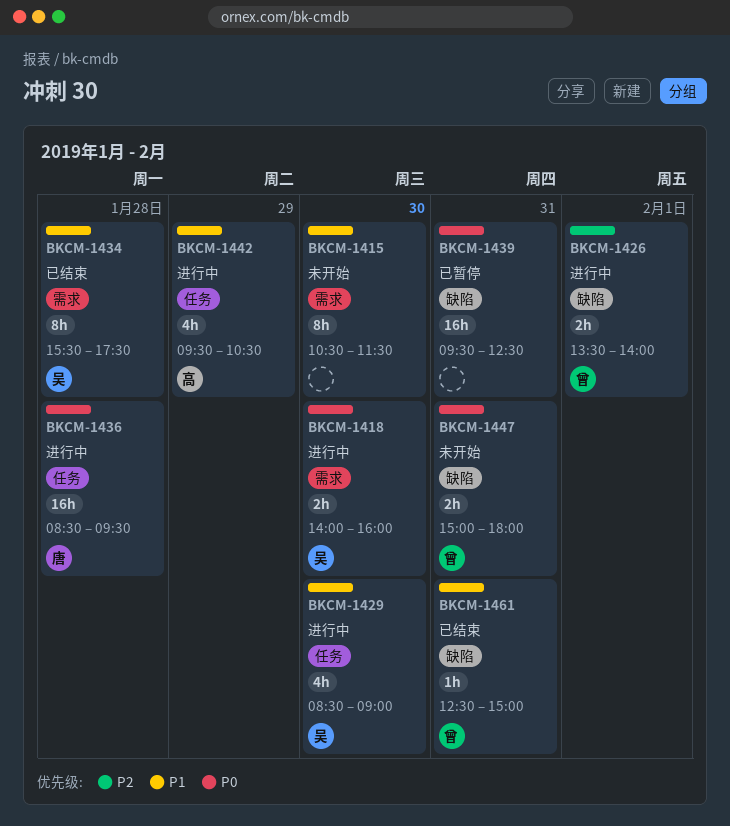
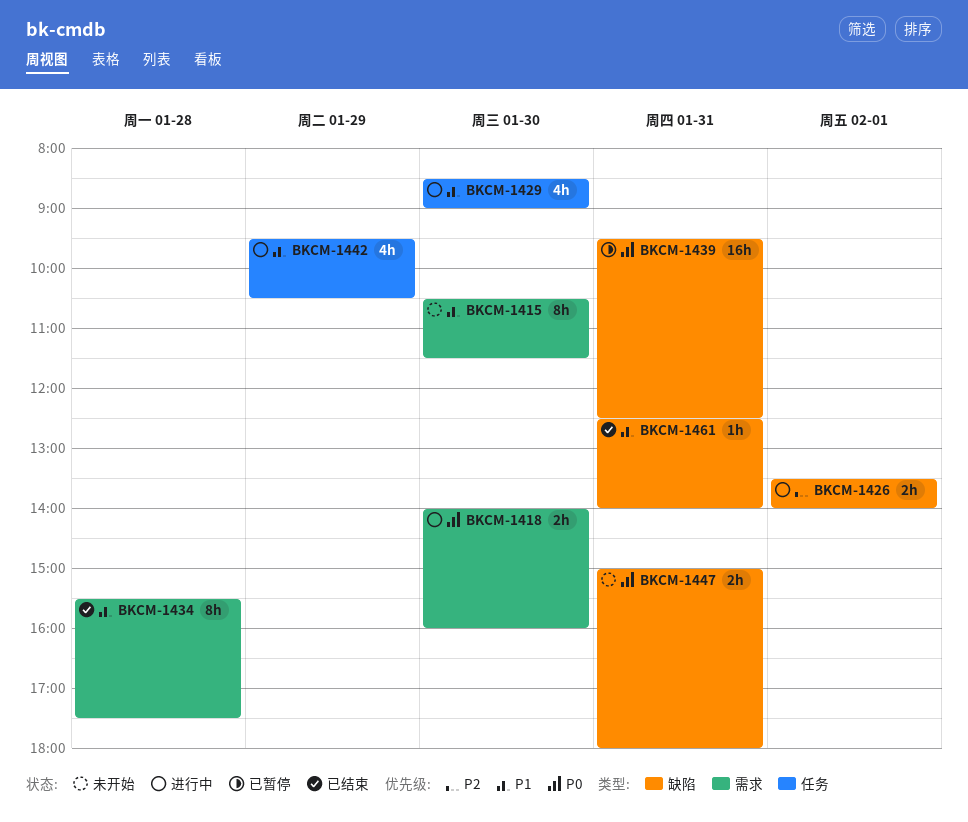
BKCM-1436: present -> none
BKCM-1461, ends: 15:00 -> 14:00

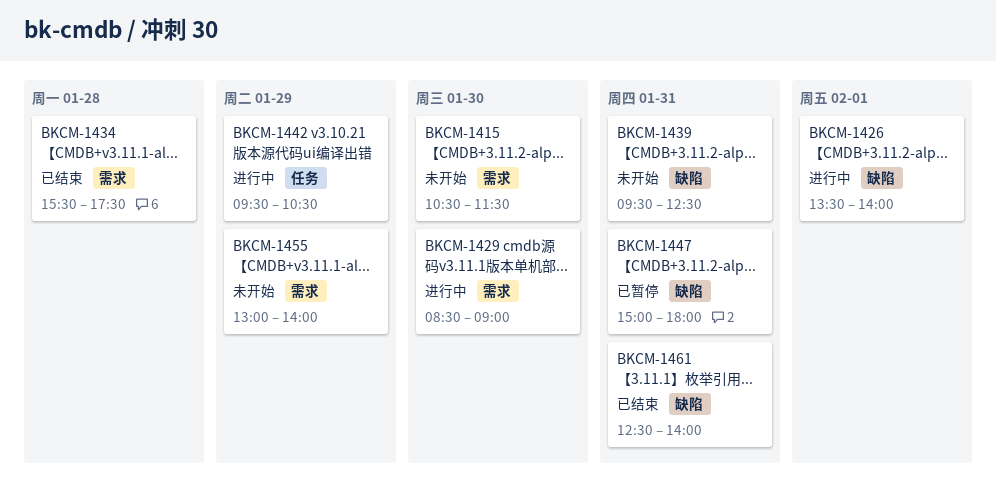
BKCM-1418: present -> none
BKCM-1429, label: 任务 -> 需求
BKCM-1439, status: 已暂停 -> 未开始
BKCM-1447, status: 未开始 -> 已暂停
BKCM-1455: none -> present

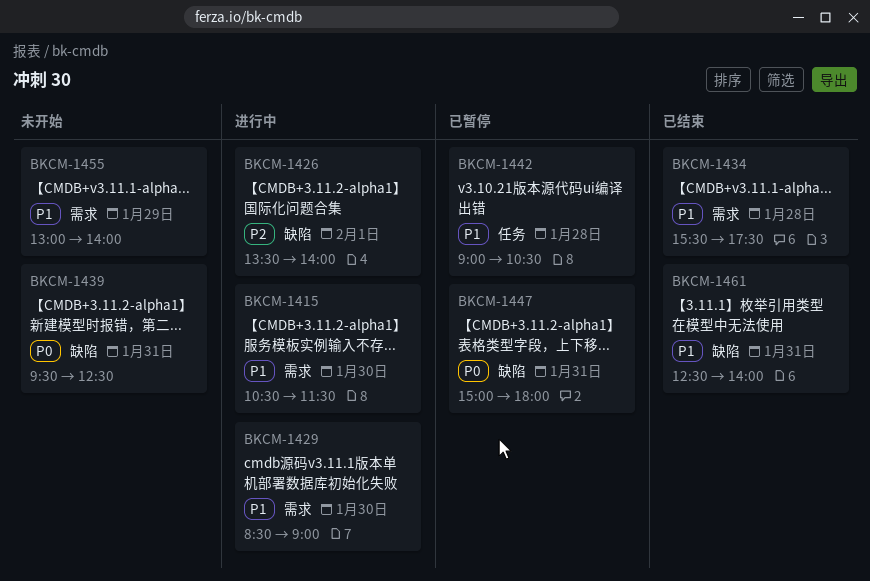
BKCM-1415, status: 未开始 -> 进行中
BKCM-1442, status: 进行中 -> 已暂停
BKCM-1442, day: Jan 29 -> Jan 28
BKCM-1442, begins: 09:30 -> 09:00

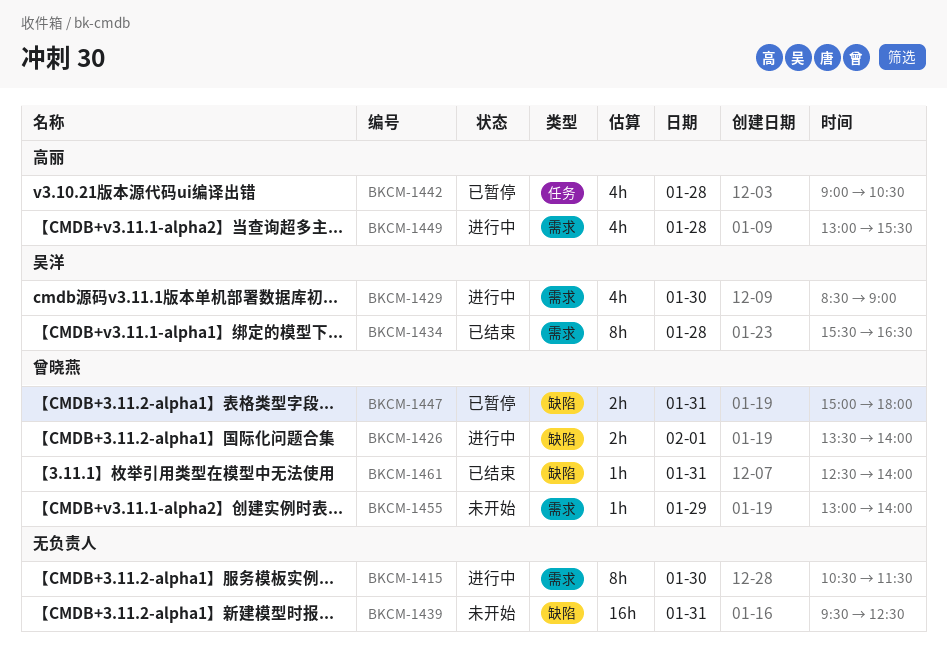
BKCM-1434, ends: 17:30 -> 16:30
BKCM-1449: none -> present

